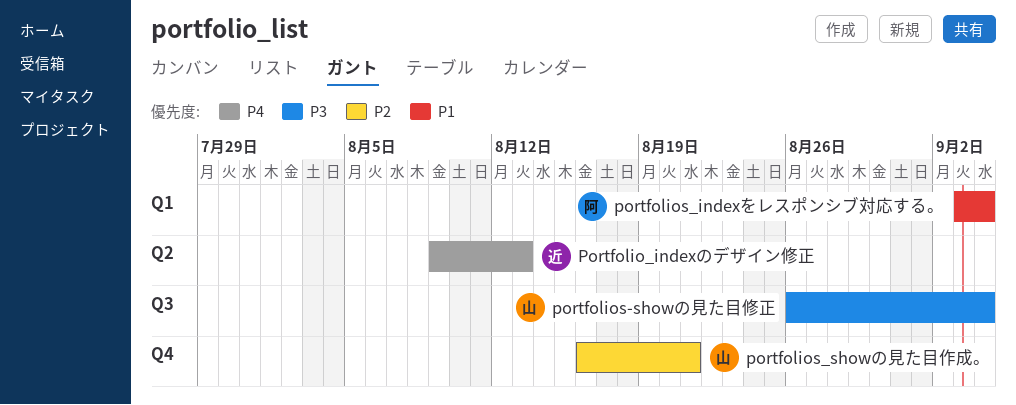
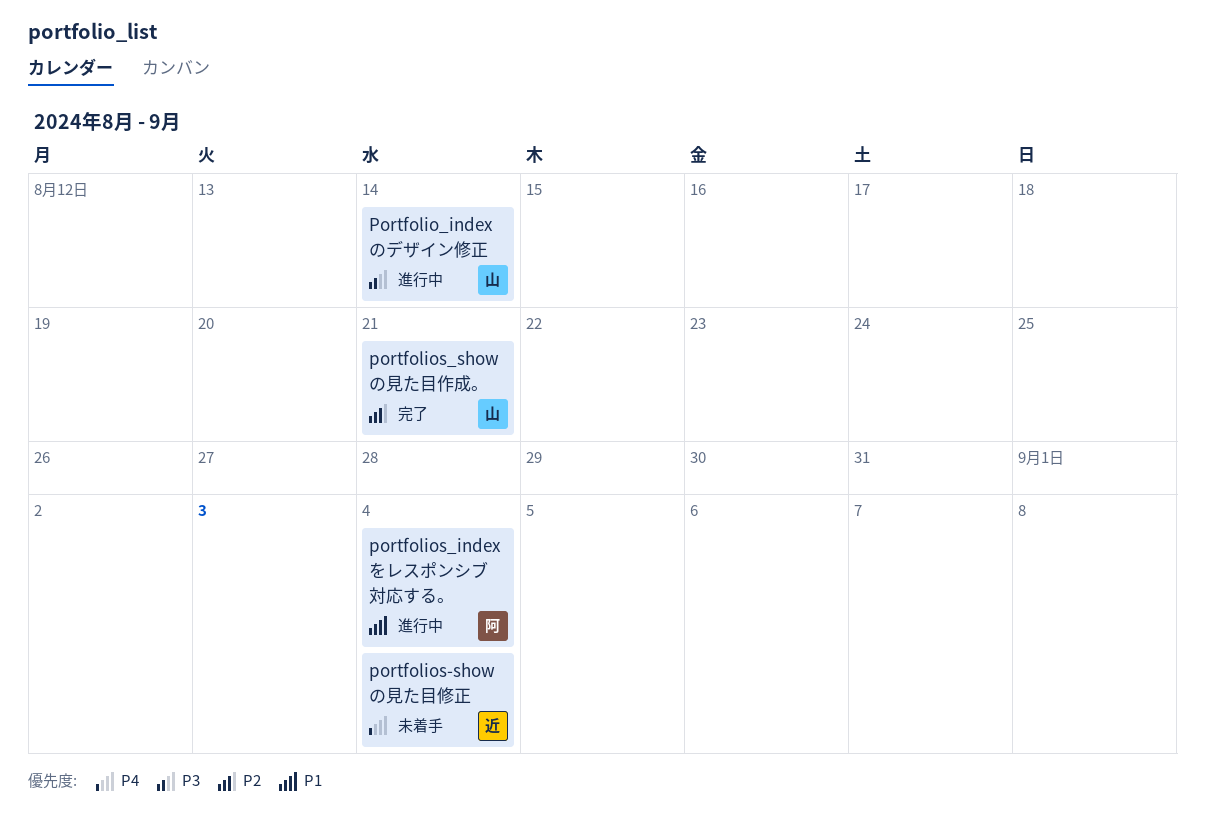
Portfolio_indexのデザイン修正, owner: 近 -> 山
Portfolio_indexのデザイン修正, priority: P4 -> P3
Portfolio_indexのデザイン修正, due: Aug 13 -> Aug 14
portfolios-showの見た目修正, owner: 山 -> 近
portfolios-showの見た目修正, priority: P3 -> P4

